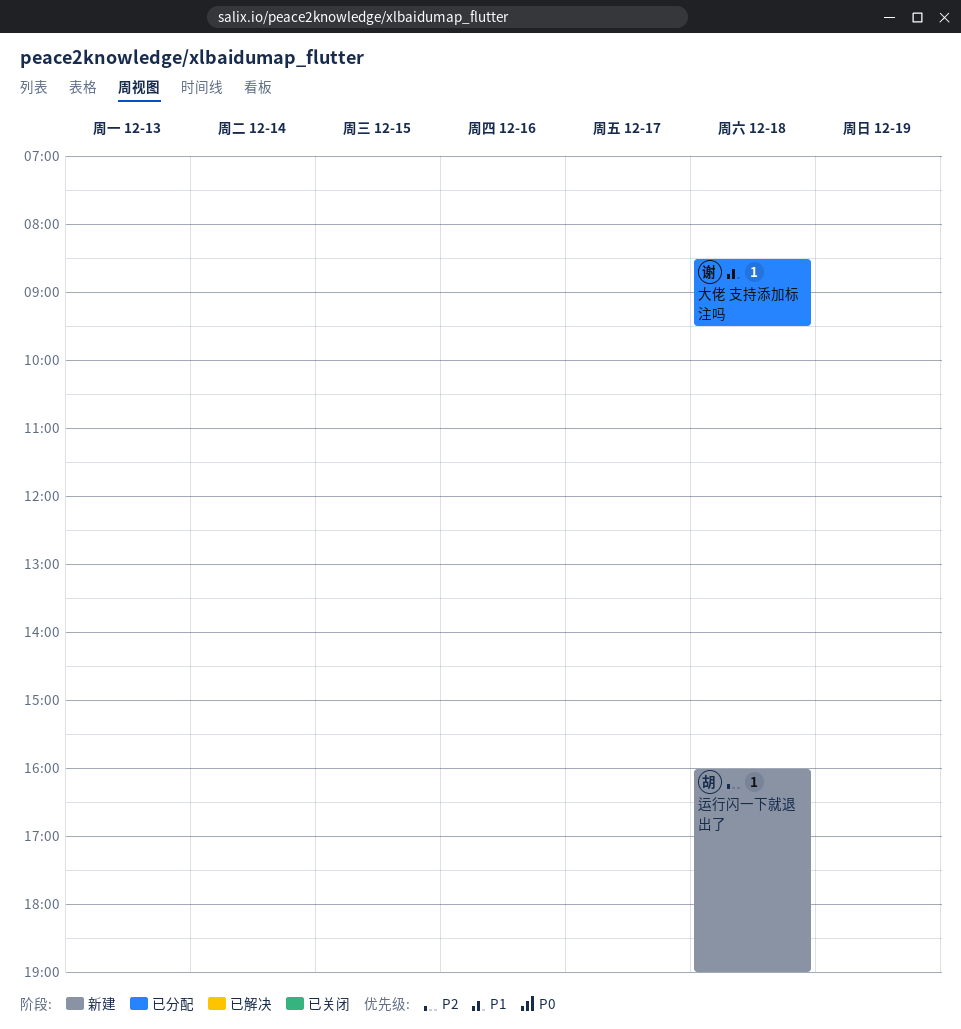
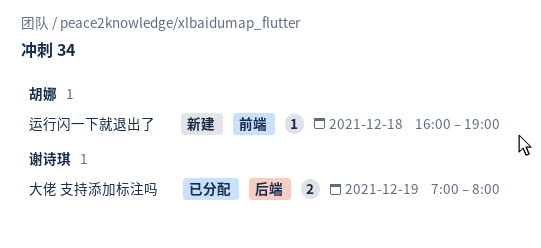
大佬 支持添加标注吗, estimate: 1 -> 2
大佬 支持添加标注吗, day: Dec 18 -> Dec 19
大佬 支持添加标注吗, begins: 08:30 -> 07:00
大佬 支持添加标注吗, ends: 09:30 -> 08:00

